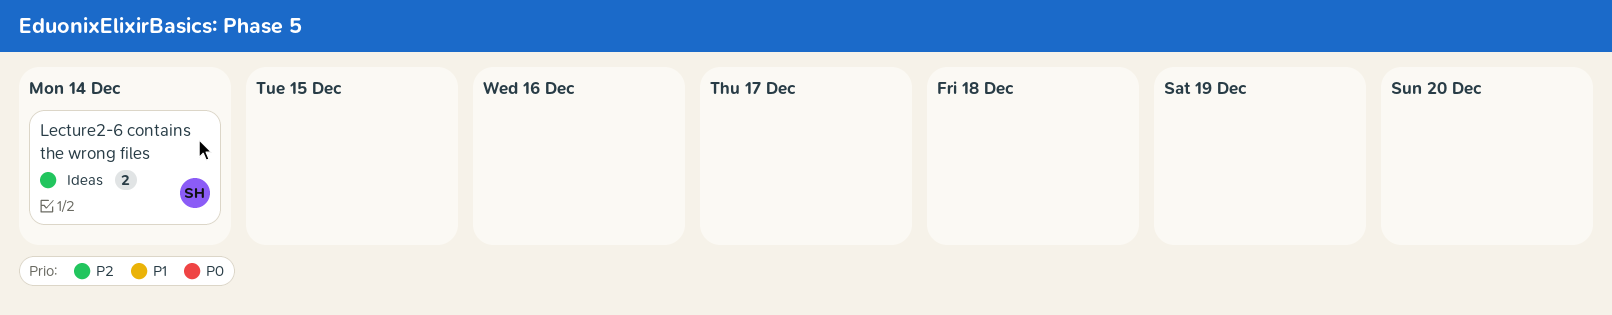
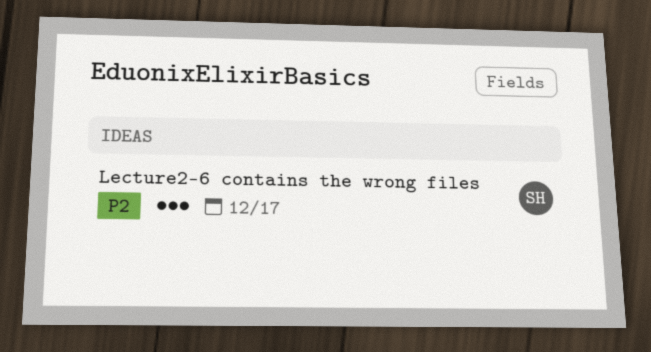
Lecture2-6 contains the wrong files, estimate: 2 -> 3
Lecture2-6 contains the wrong files, due: Dec 14 -> Dec 17

